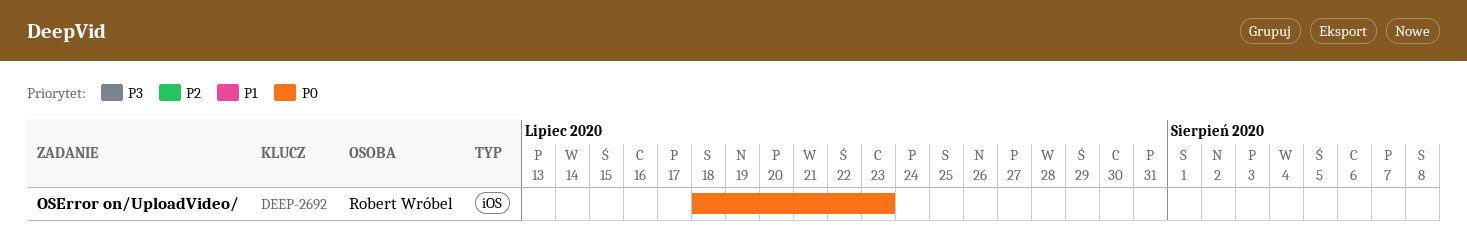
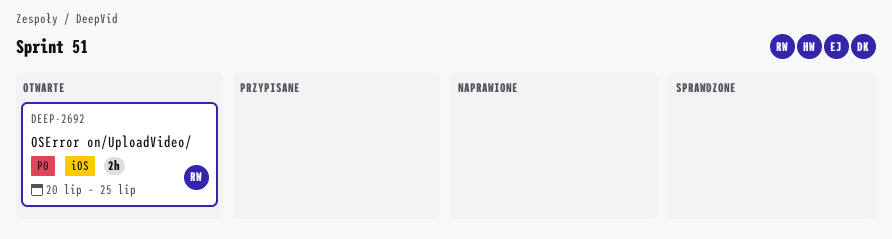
DEEP-2692, start: Jul 18 -> Jul 20
DEEP-2692, due: Jul 23 -> Jul 25

